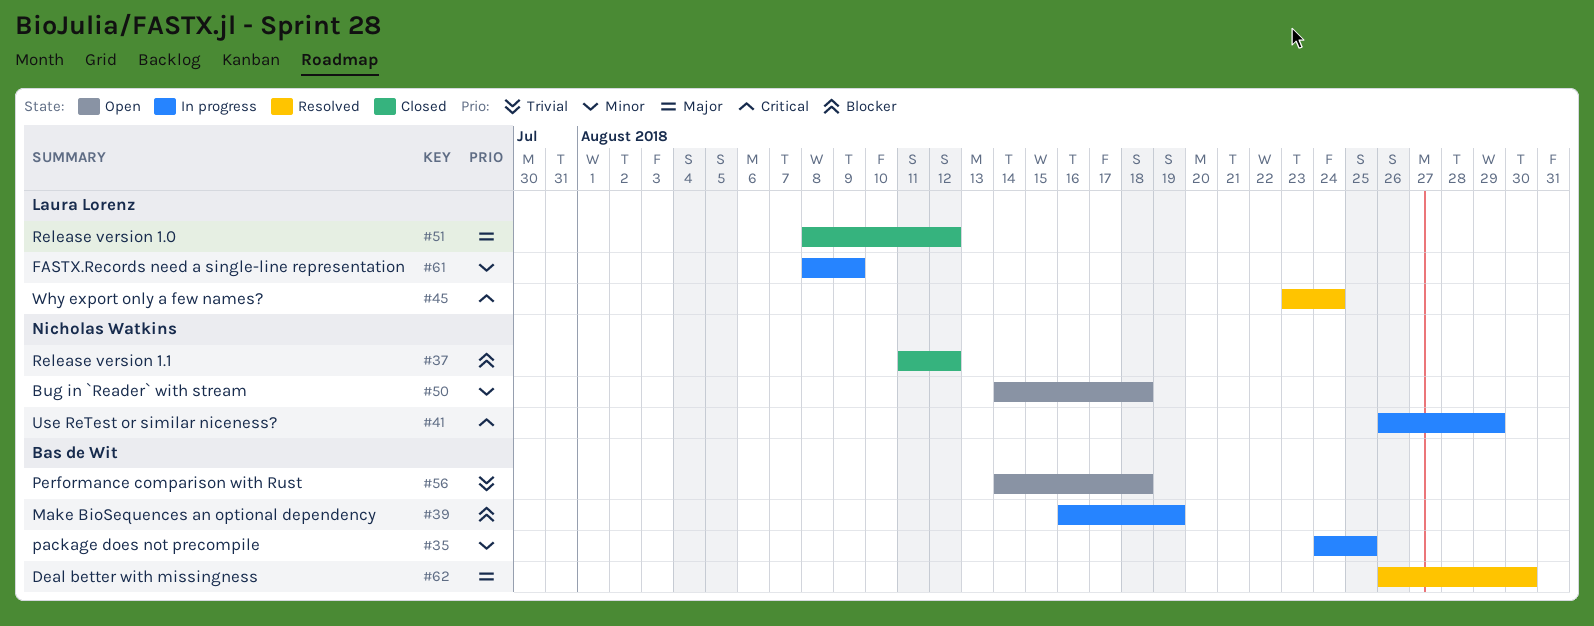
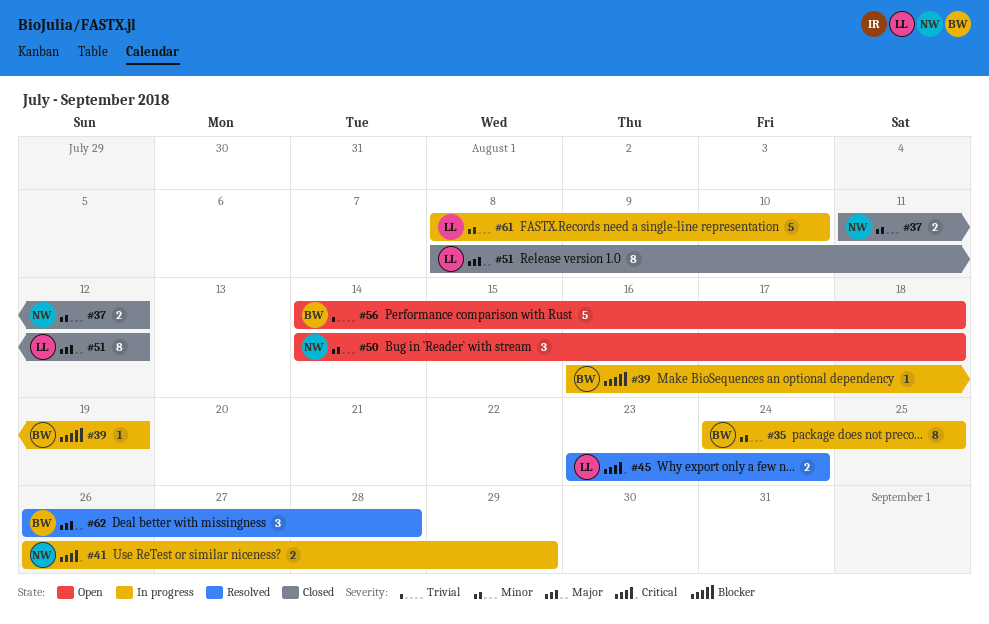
#37, priority: Blocker -> Minor
#61, due: Aug 9 -> Aug 10
#62, due: Aug 30 -> Aug 28

